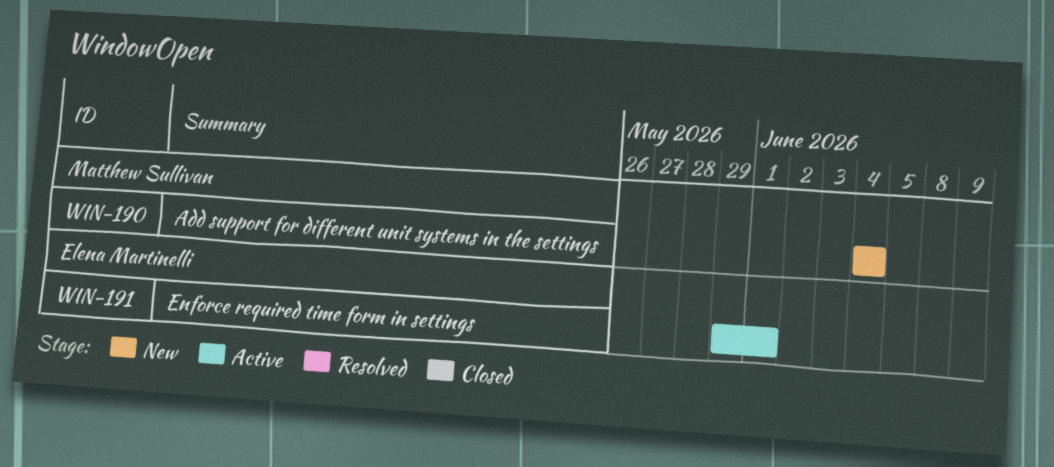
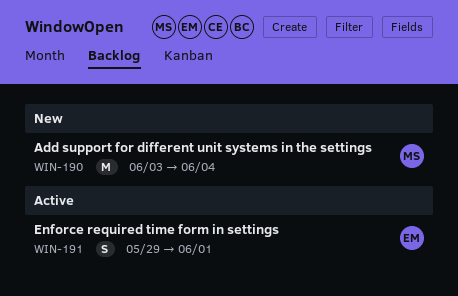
WIN-190, start: Jun 4 -> Jun 3

